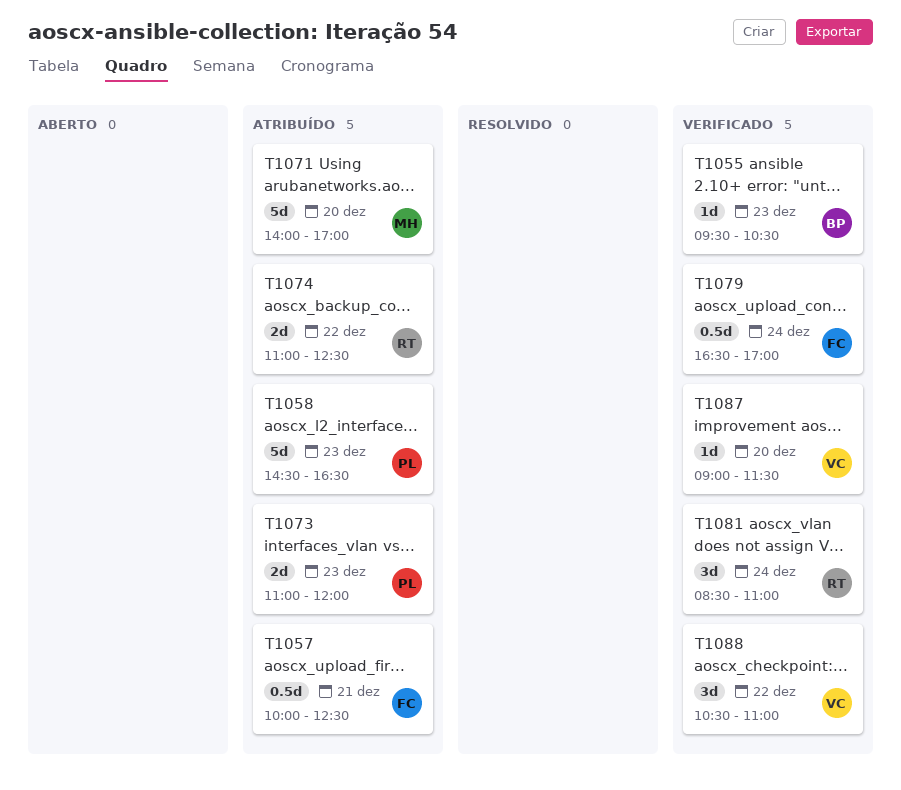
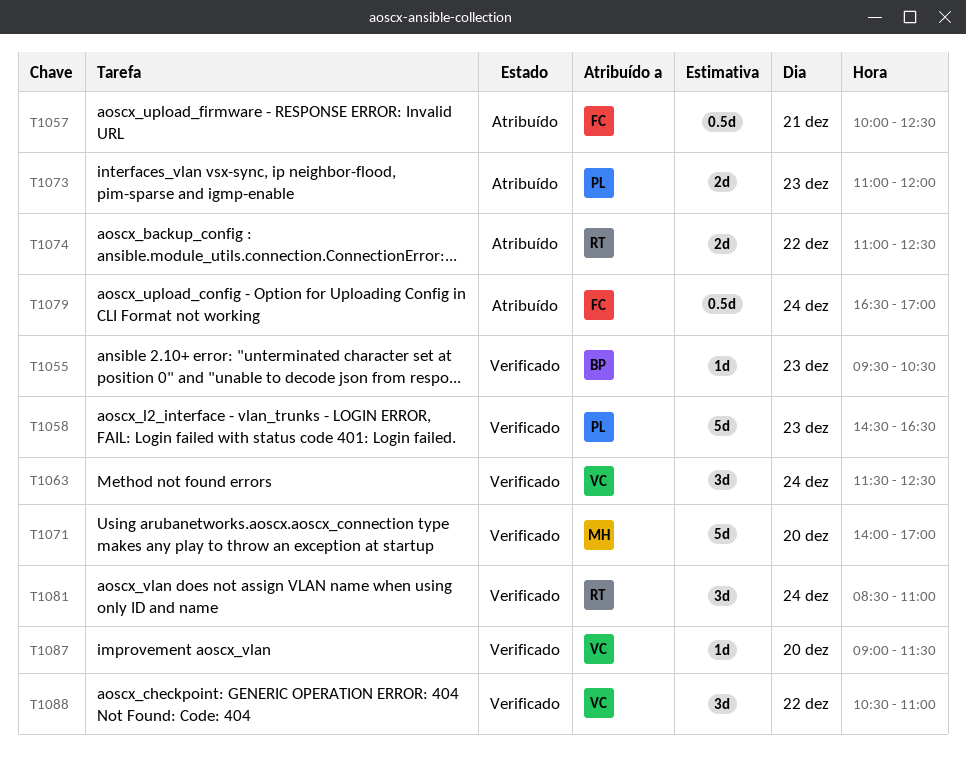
T1058, status: Atribuído -> Verificado
T1063: none -> present
T1071, status: Atribuído -> Verificado
T1079, status: Verificado -> Atribuído

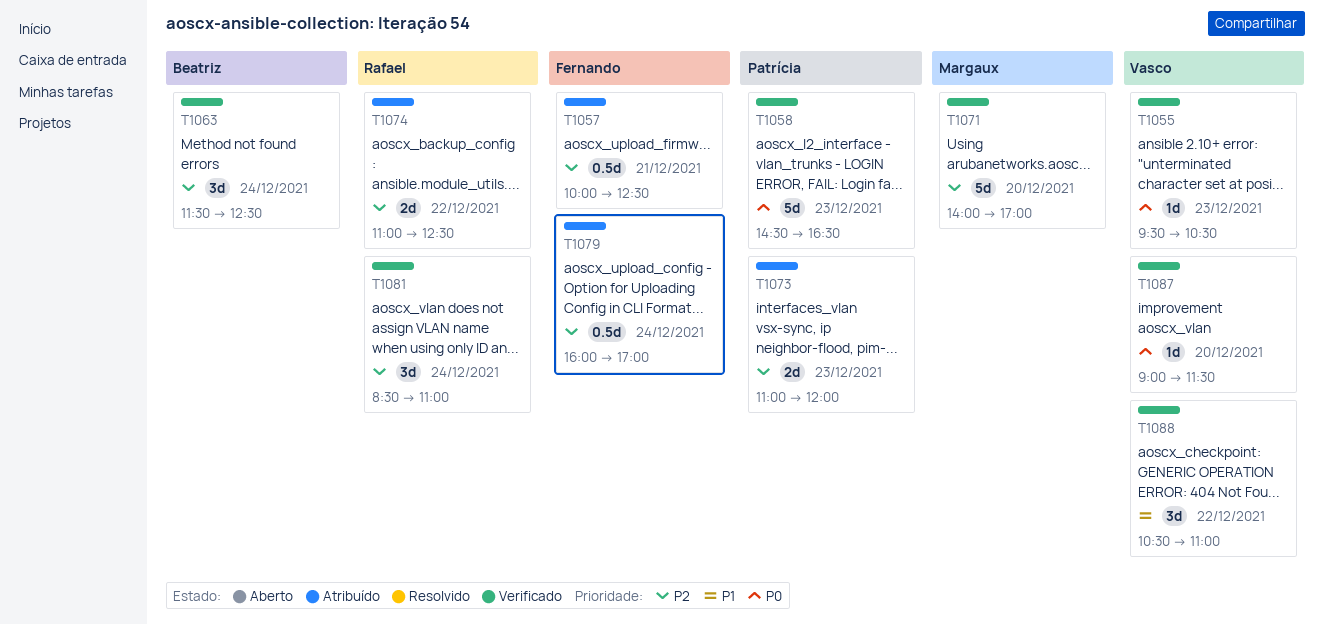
T1055, owner: Beatriz -> Vasco
T1063, owner: Vasco -> Beatriz
T1079, begins: 16:30 -> 16:00

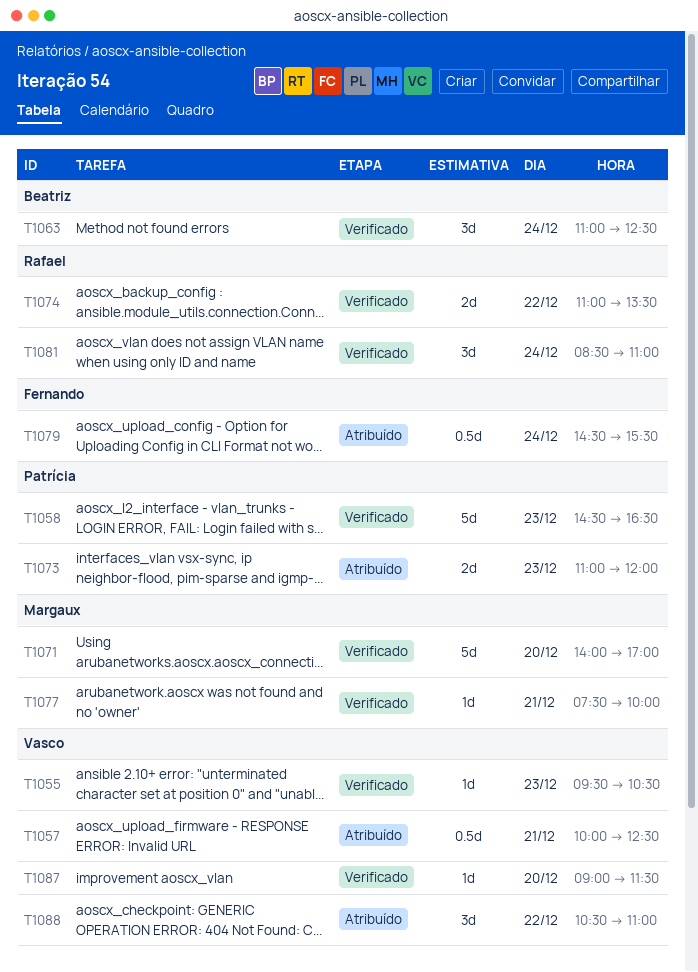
T1057, owner: Fernando -> Vasco
T1063, begins: 11:30 -> 11:00
T1074, status: Atribuído -> Verificado
T1074, ends: 12:30 -> 13:30
T1077: none -> present
T1079, begins: 16:00 -> 14:30
T1079, ends: 17:00 -> 15:30
T1088, status: Verificado -> Atribuído

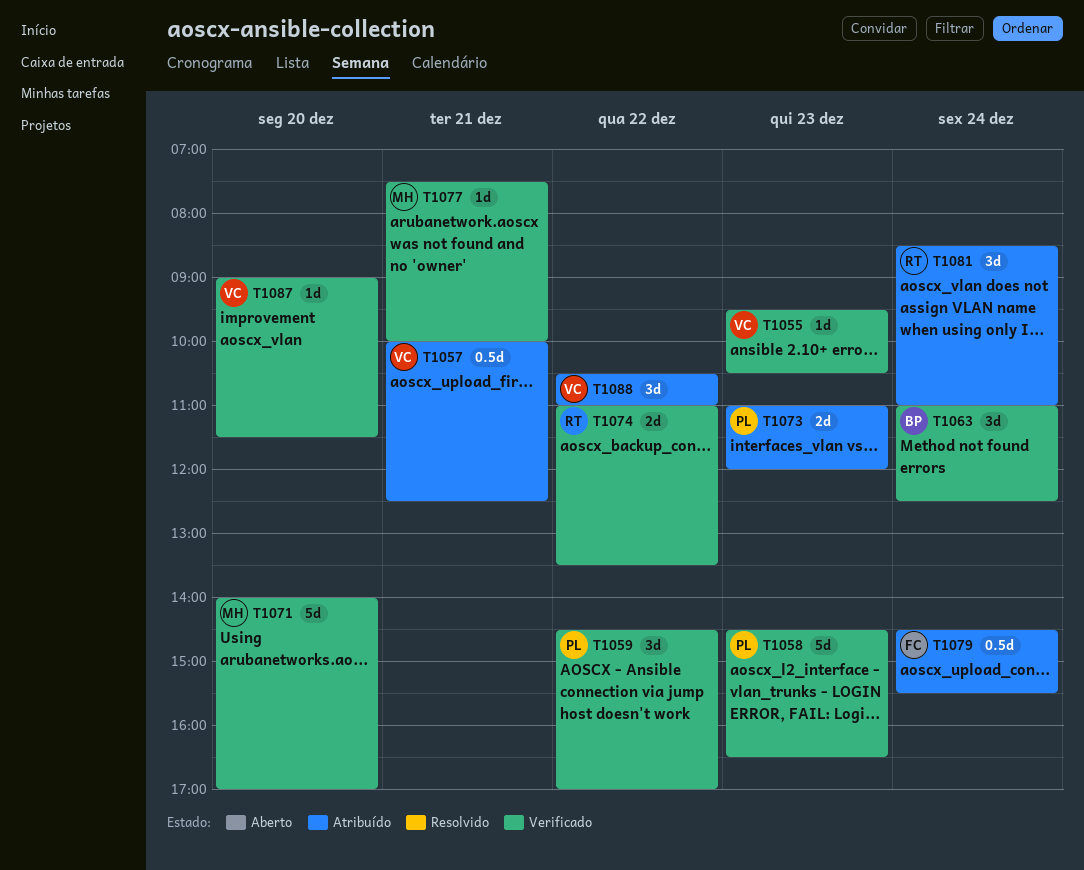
T1059: none -> present
T1081, status: Verificado -> Atribuído

